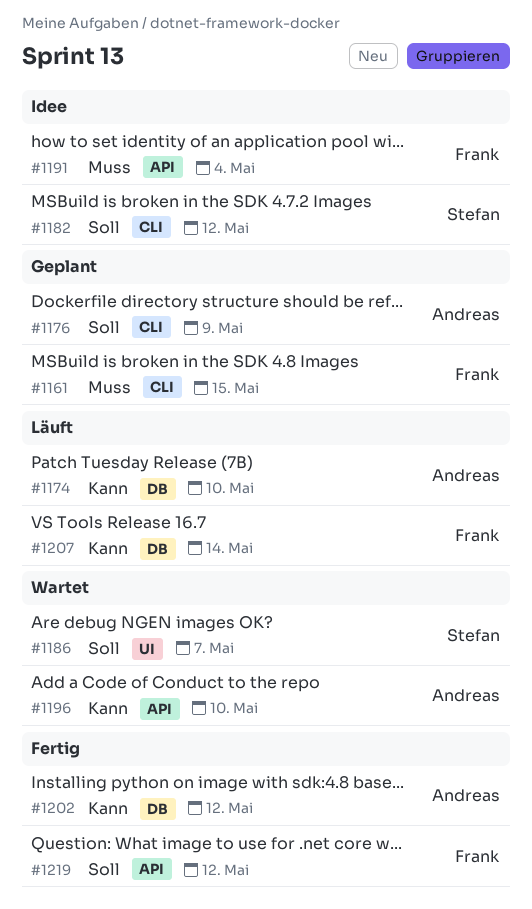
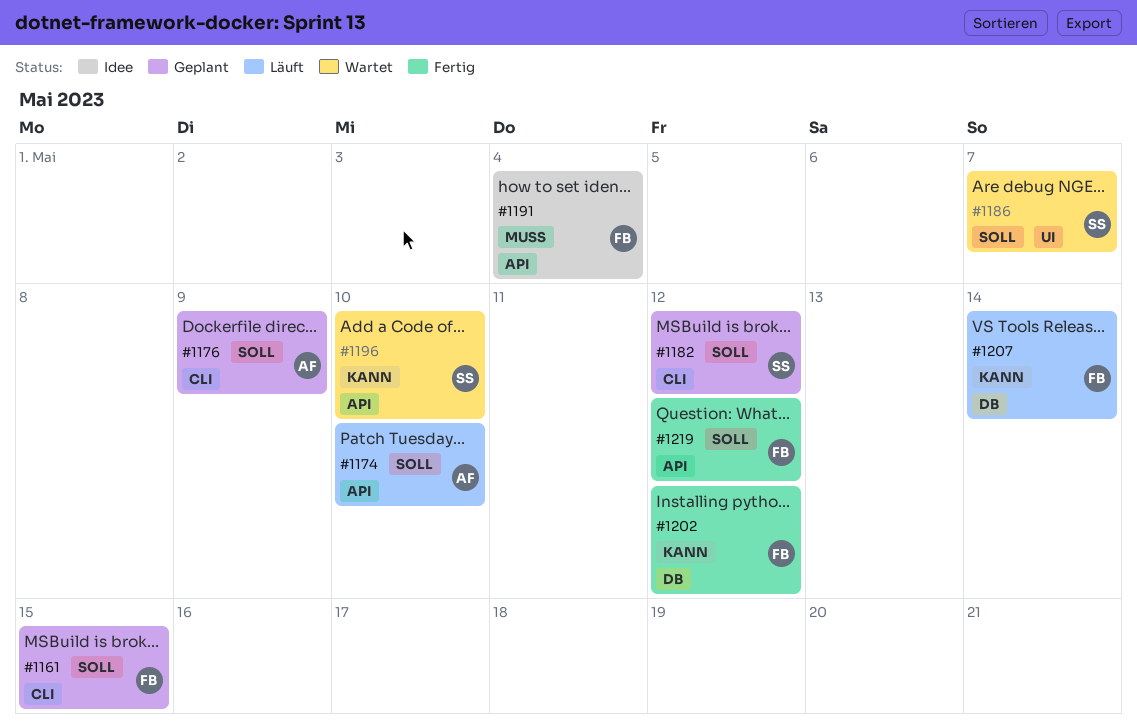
#1161, priority: Muss -> Soll
#1174, priority: Kann -> Soll
#1174, label: DB -> API
#1182, status: Idee -> Geplant
#1196, owner: Andreas -> Stefan
#1202, owner: Andreas -> Frank

